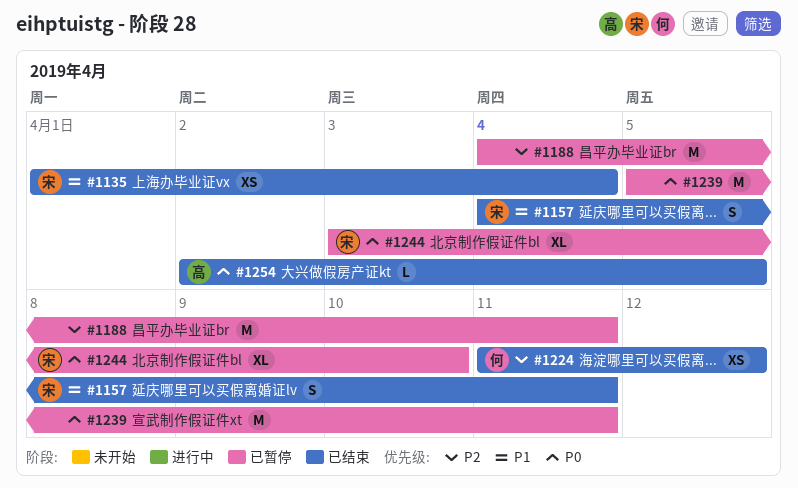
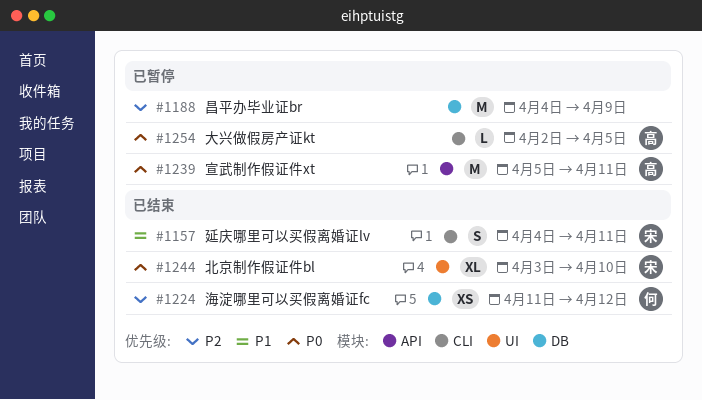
#1135: present -> none
#1188, due: Apr 11 -> Apr 9
#1239, owner: none -> 高
#1244, status: 已暂停 -> 已结束
#1254, status: 已结束 -> 已暂停

